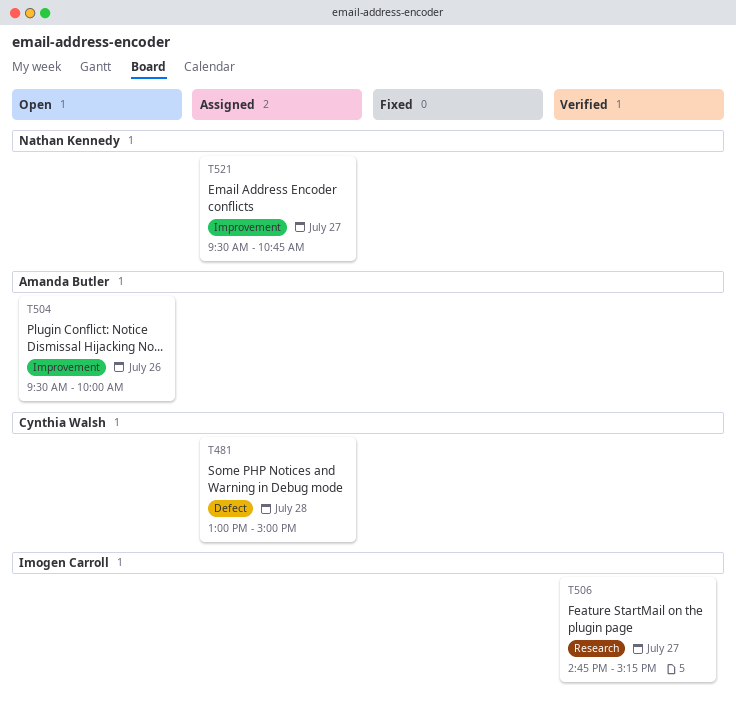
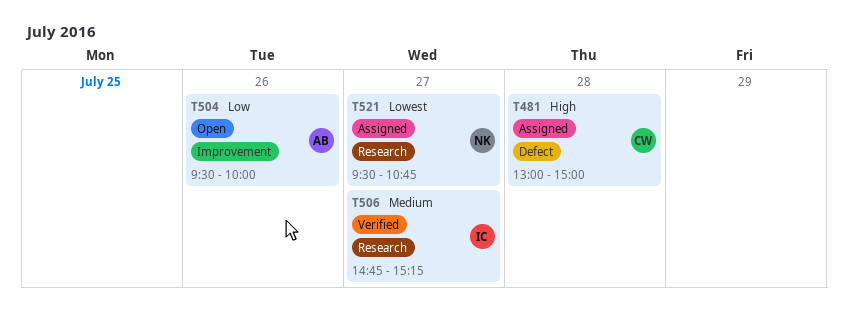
T521, label: Improvement -> Research

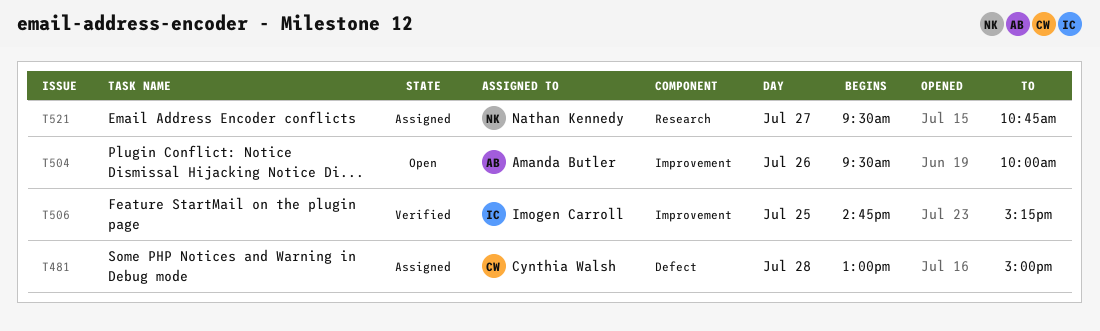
T506, label: Research -> Improvement
T506, day: Jul 27 -> Jul 25

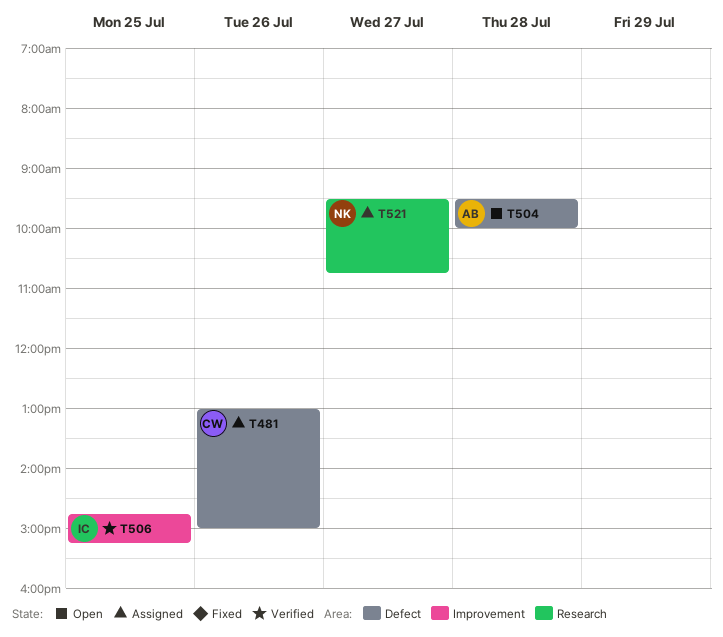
T481, day: Jul 28 -> Jul 26
T504, label: Improvement -> Defect
T504, day: Jul 26 -> Jul 28

